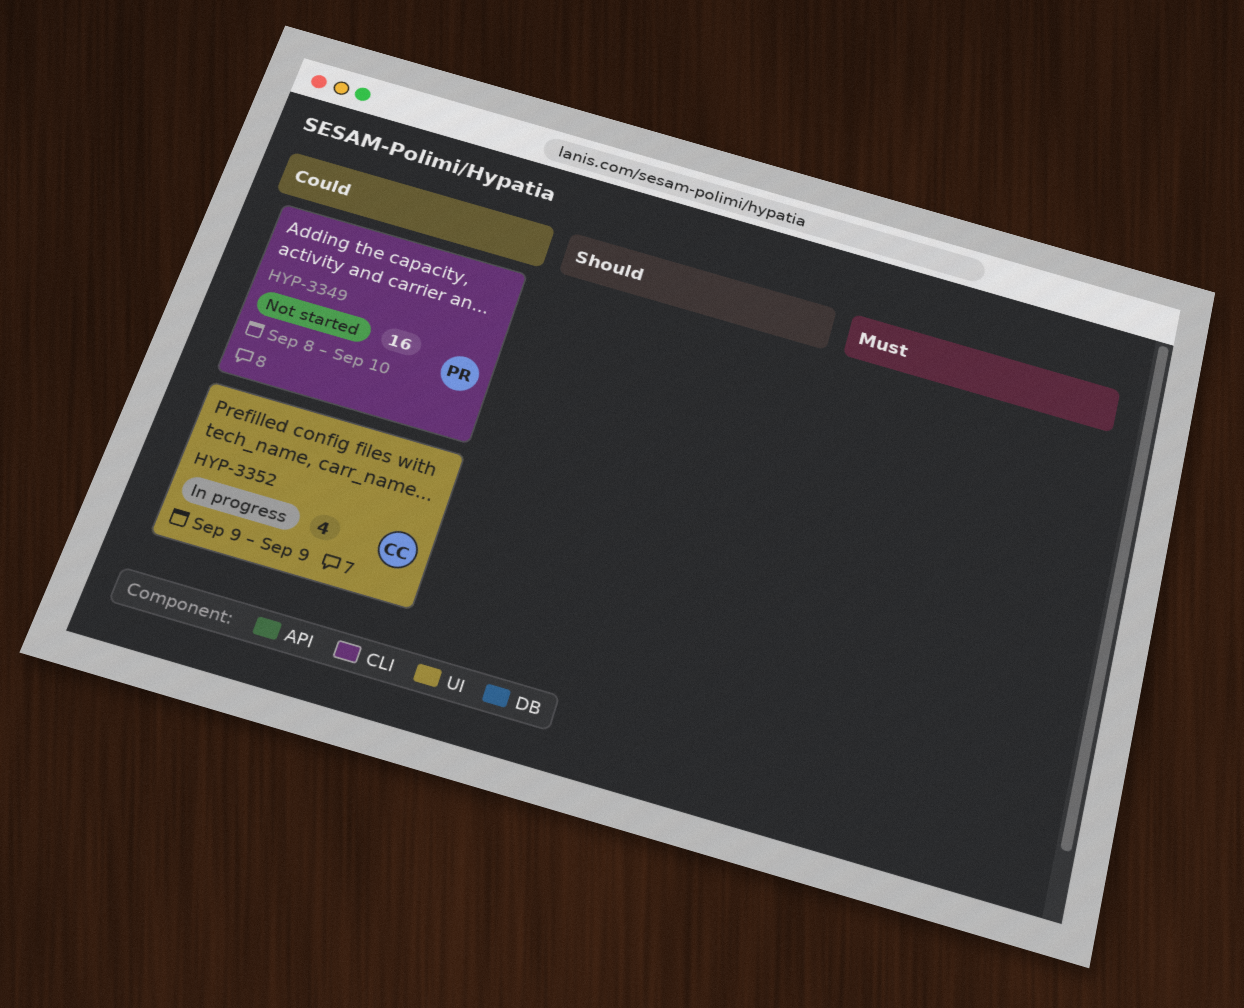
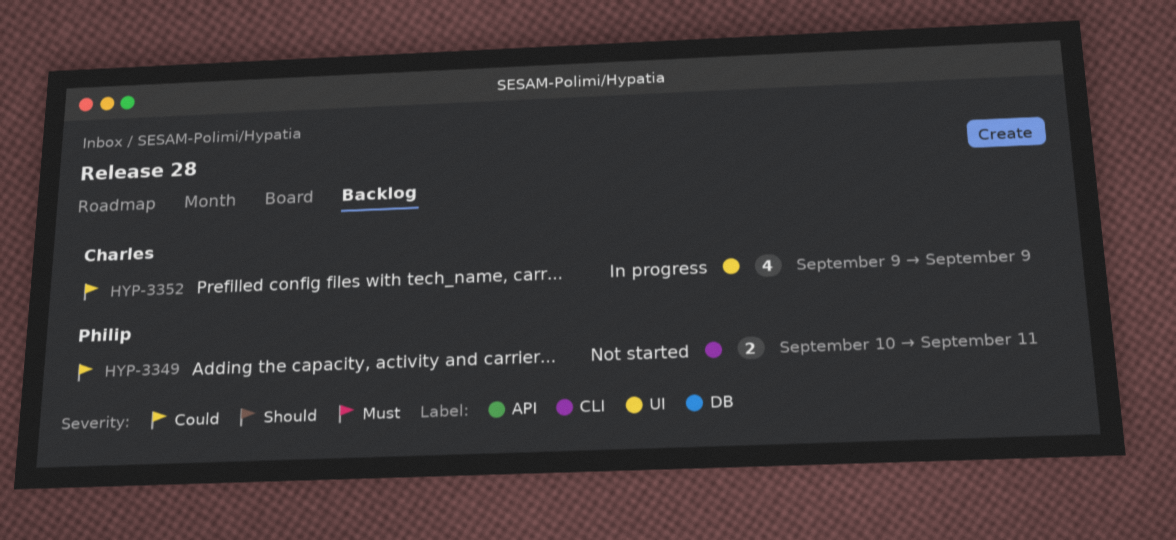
HYP-3349, estimate: 16 -> 2
HYP-3349, start: Sep 8 -> Sep 10
HYP-3349, due: Sep 10 -> Sep 11

